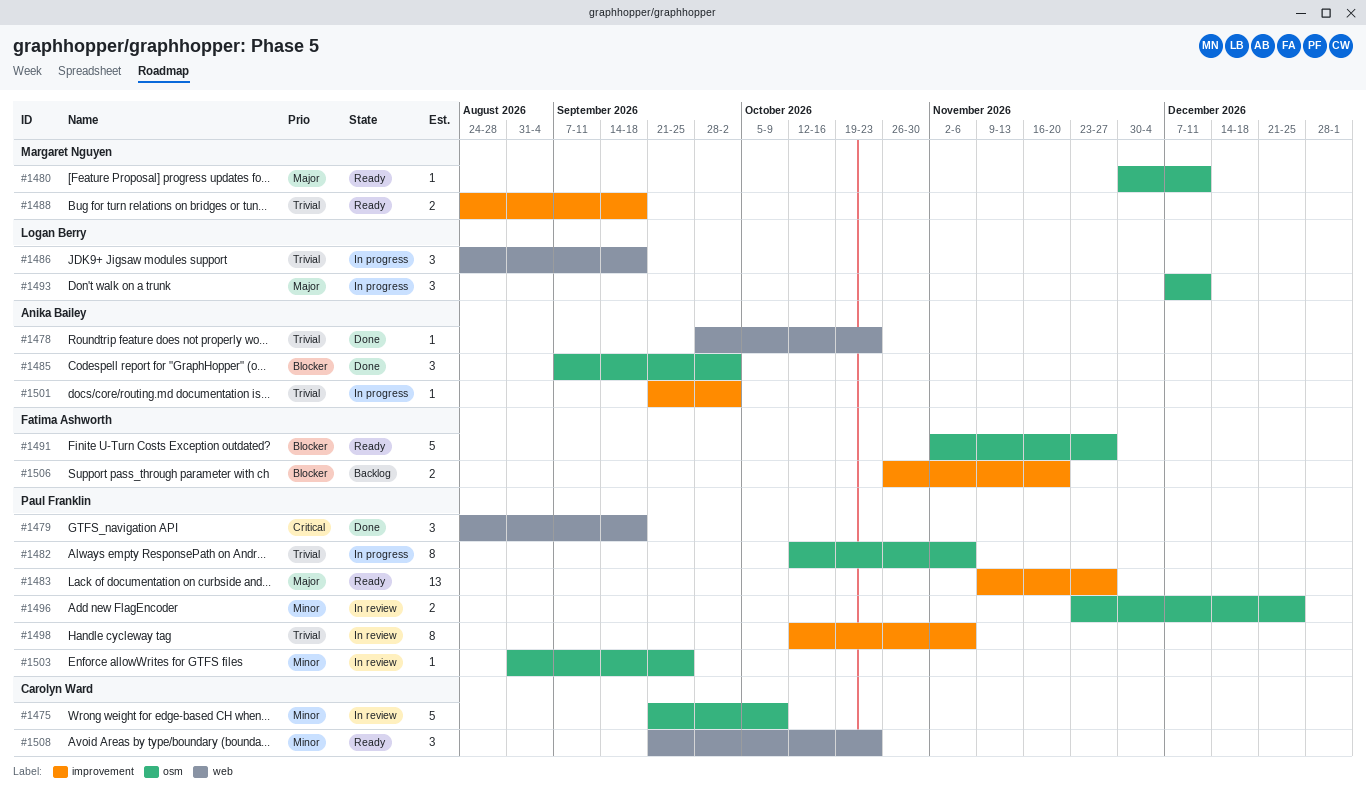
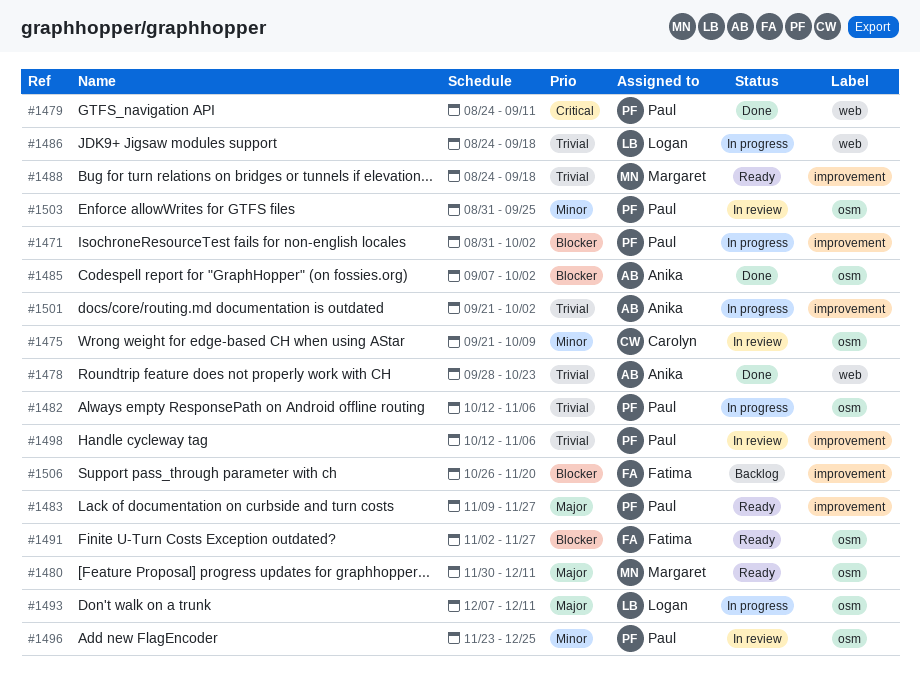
#1471: none -> present
#1479, due: Sep 18 -> Sep 11
#1508: present -> none

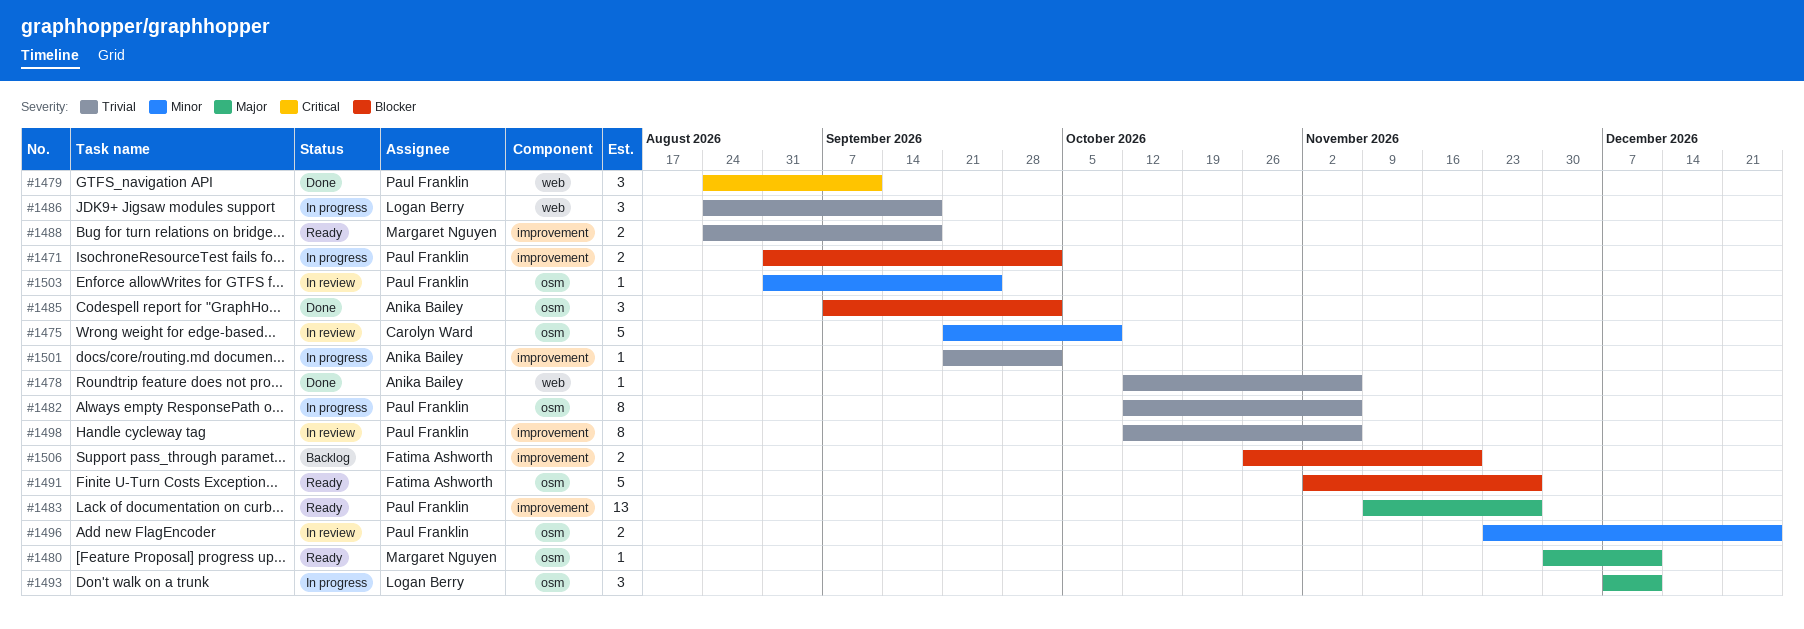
#1478, start: Sep 28 -> Oct 12
#1478, due: Oct 23 -> Nov 6

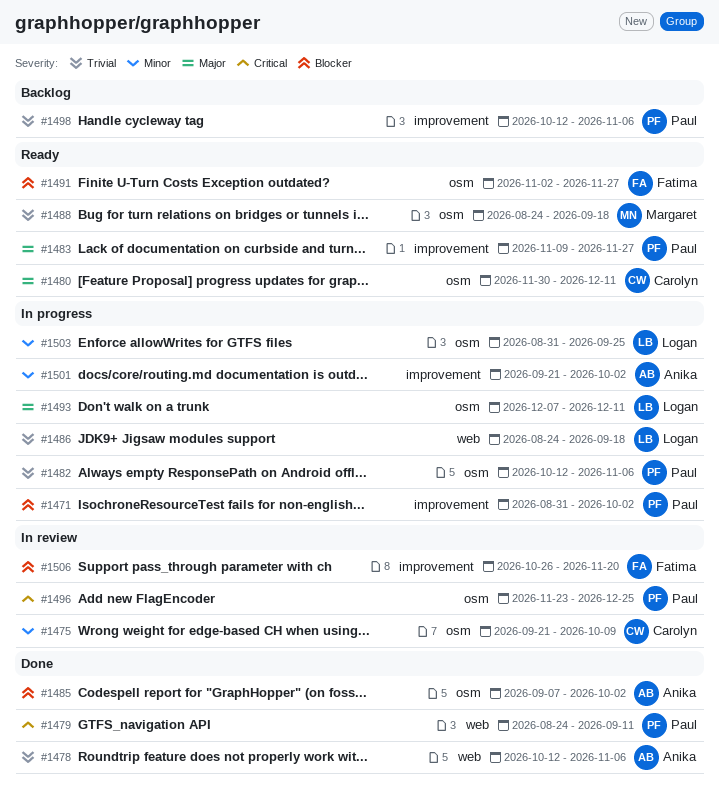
#1480, owner: Margaret Nguyen -> Carolyn Ward
#1488, label: improvement -> osm
#1496, priority: Minor -> Critical
#1498, status: In review -> Backlog
#1501, priority: Trivial -> Minor
#1503, status: In review -> In progress
#1503, owner: Paul Franklin -> Logan Berry
#1506, status: Backlog -> In review

